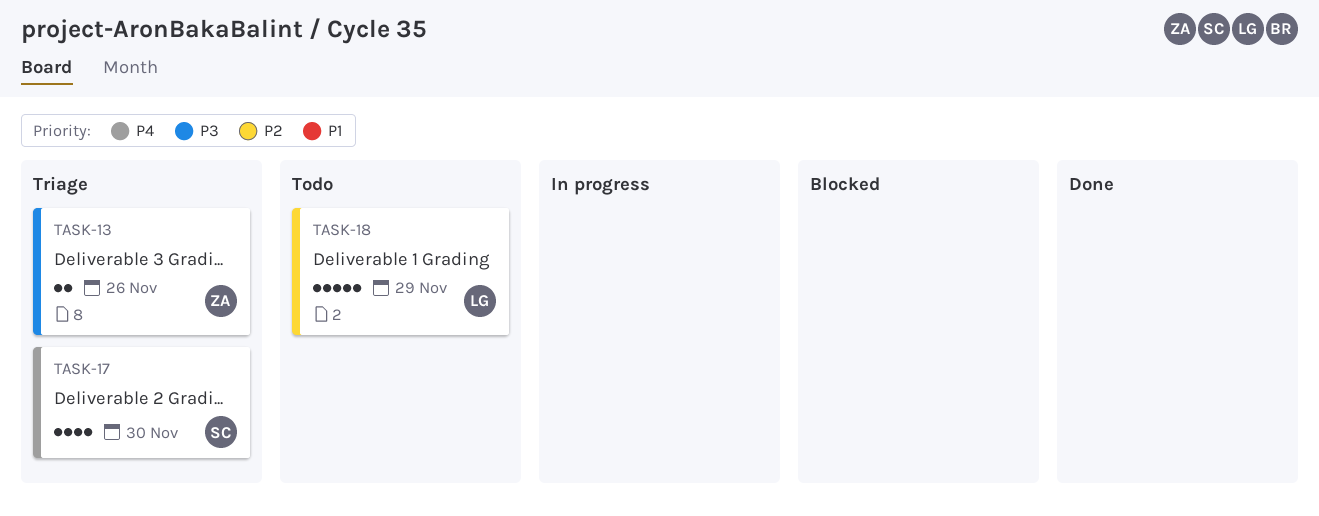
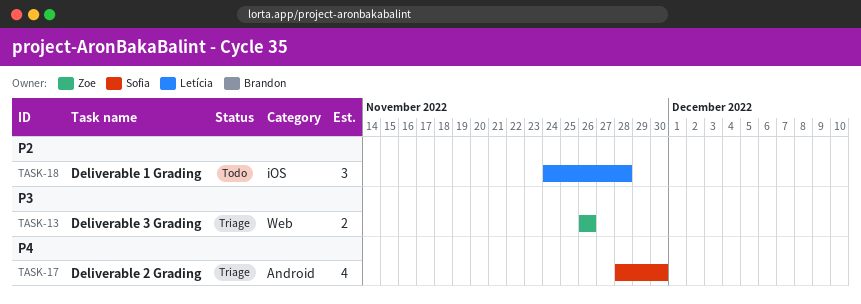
TASK-18, estimate: 5 -> 3
TASK-18, due: Nov 29 -> Nov 28

